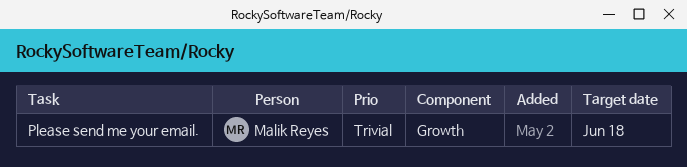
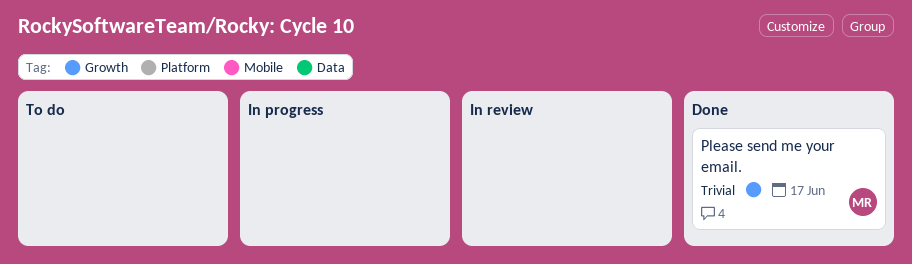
Please send me your email., due: Jun 18 -> Jun 17

